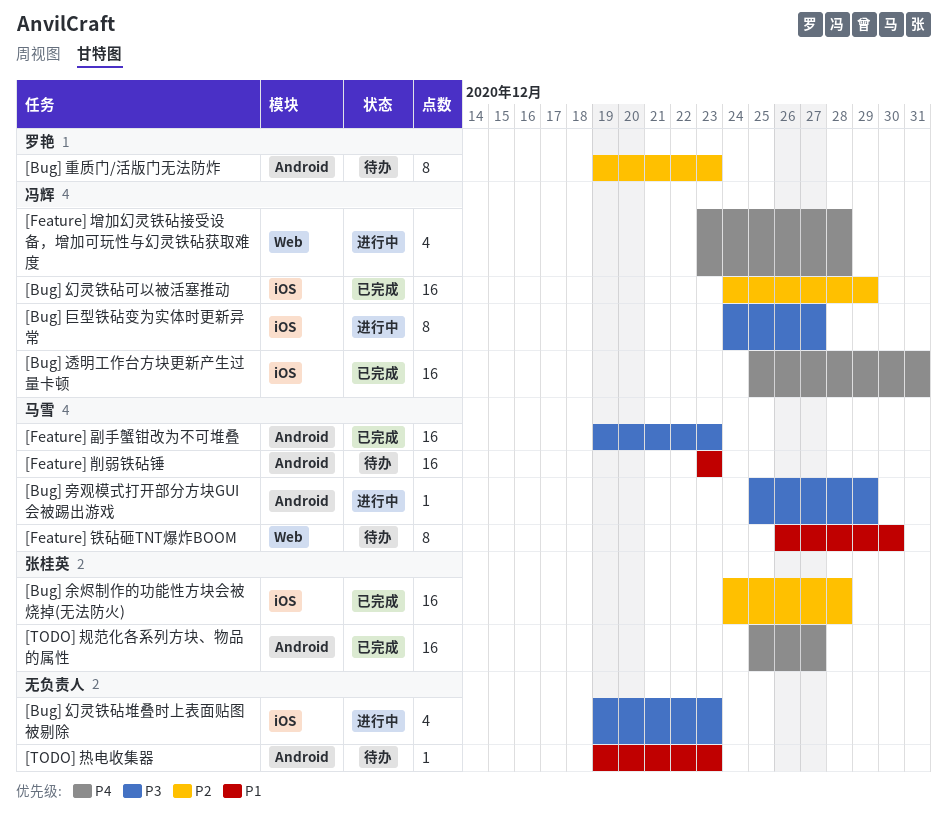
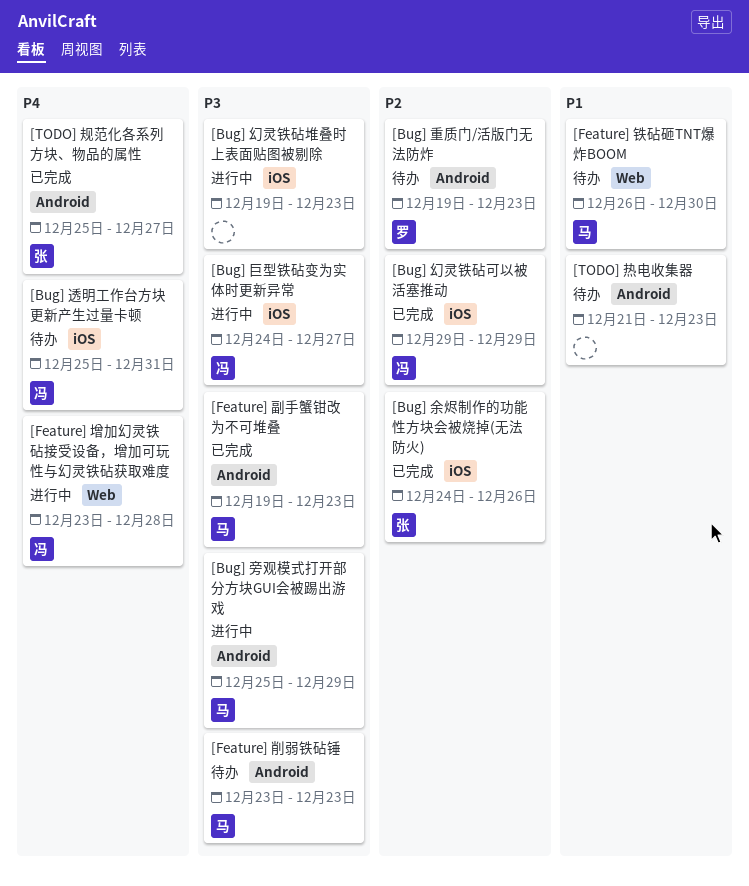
[Bug] 余烬制作的功能性方块会被烧掉(无法防火), due: Dec 28 -> Dec 26
[Bug] 幻灵铁砧可以被活塞推动, start: Dec 24 -> Dec 29
[Bug] 透明工作台方块更新产生过量卡顿, status: 已完成 -> 待办
[Feature] 削弱铁砧锤, priority: P1 -> P3
[TODO] 热电收集器, start: Dec 19 -> Dec 21

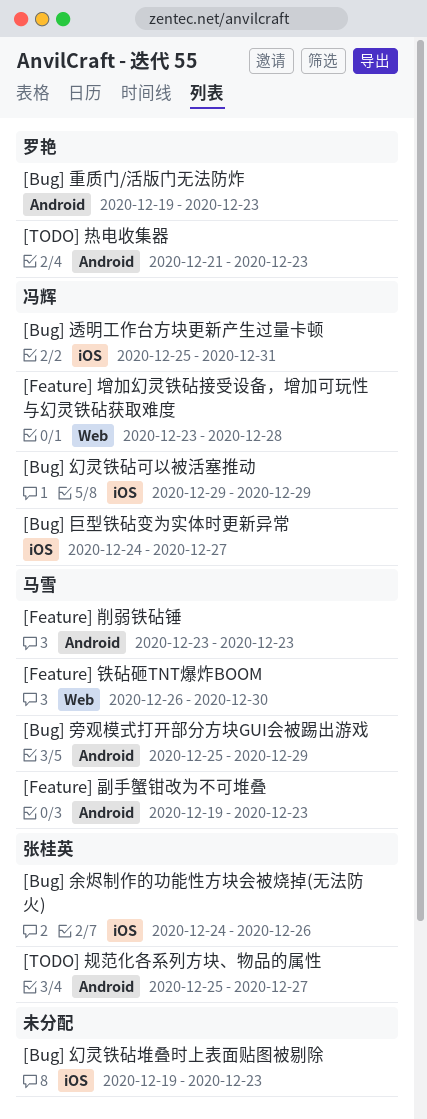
[TODO] 热电收集器, owner: none -> 罗艳

